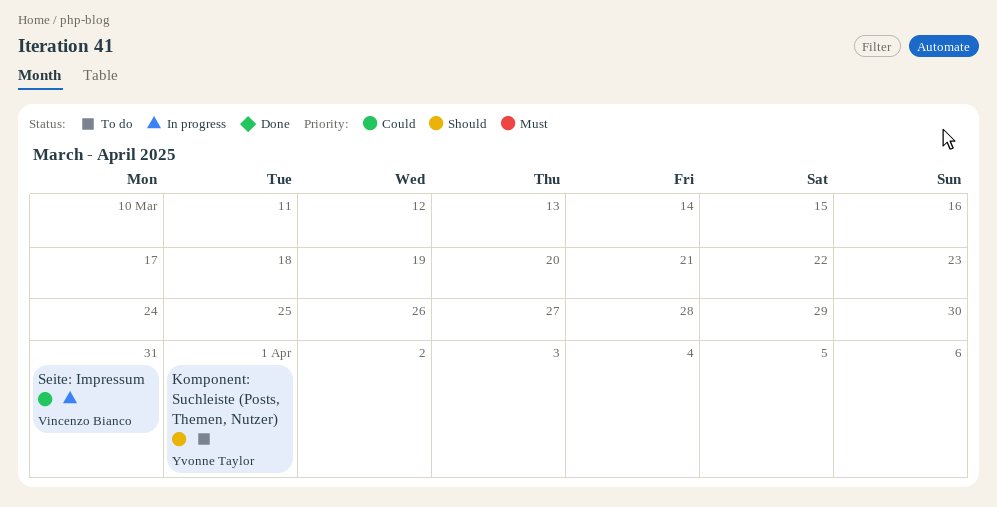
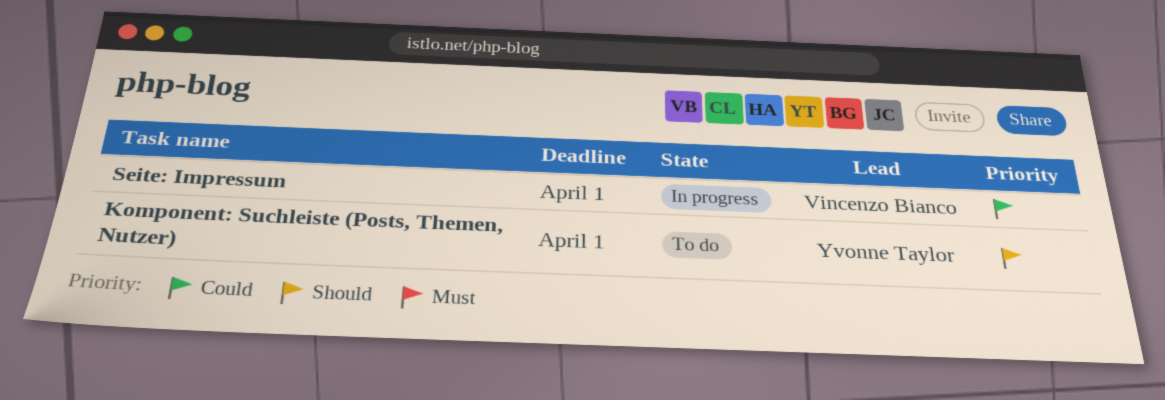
Seite: Impressum, due: Mar 31 -> Apr 1

